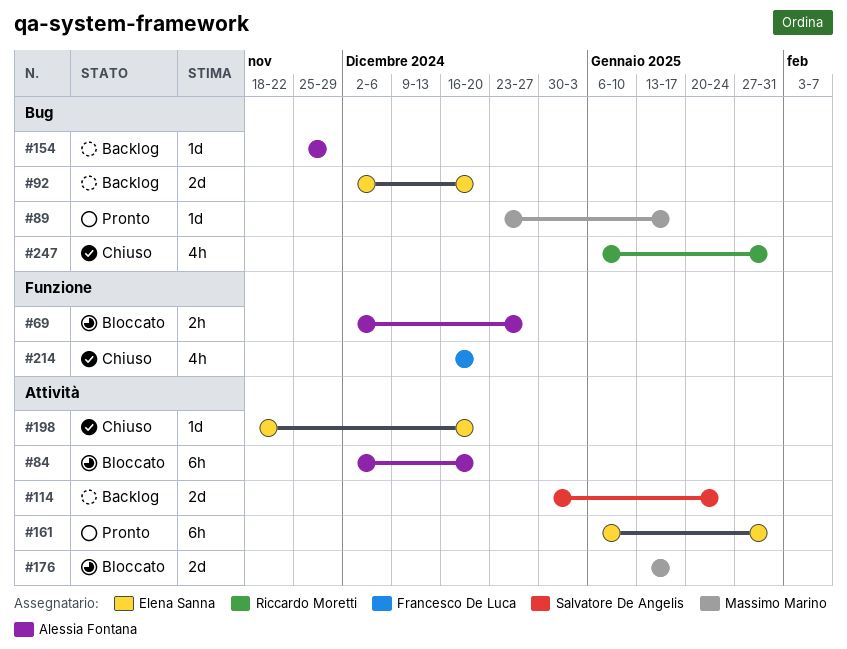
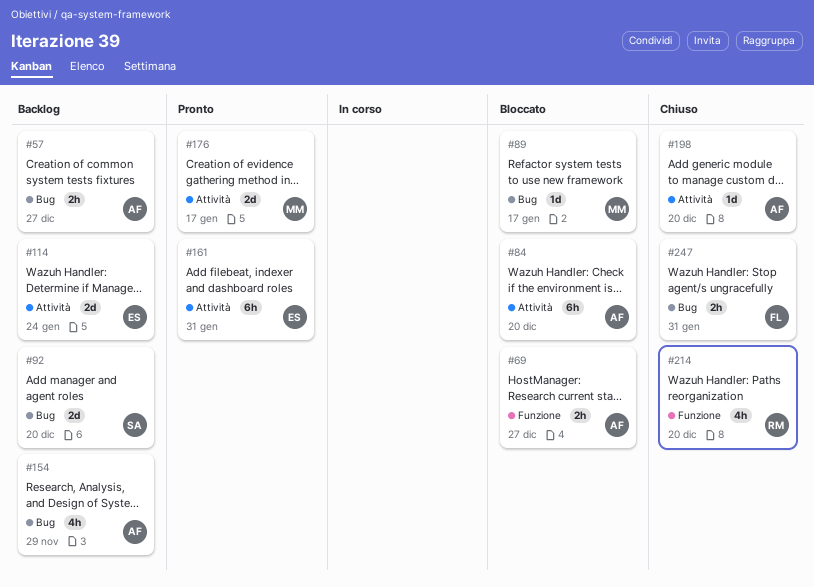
#57: none -> present
#89, status: Pronto -> Bloccato
#92, owner: Elena Sanna -> Salvatore De Angelis
#114, owner: Salvatore De Angelis -> Elena Sanna
#154, estimate: 1d -> 4h
#176, status: Bloccato -> Pronto
#198, owner: Elena Sanna -> Alessia Fontana
#214, owner: Francesco De Luca -> Riccardo Moretti
#247, owner: Riccardo Moretti -> Francesco De Luca
#247, estimate: 4h -> 2h

